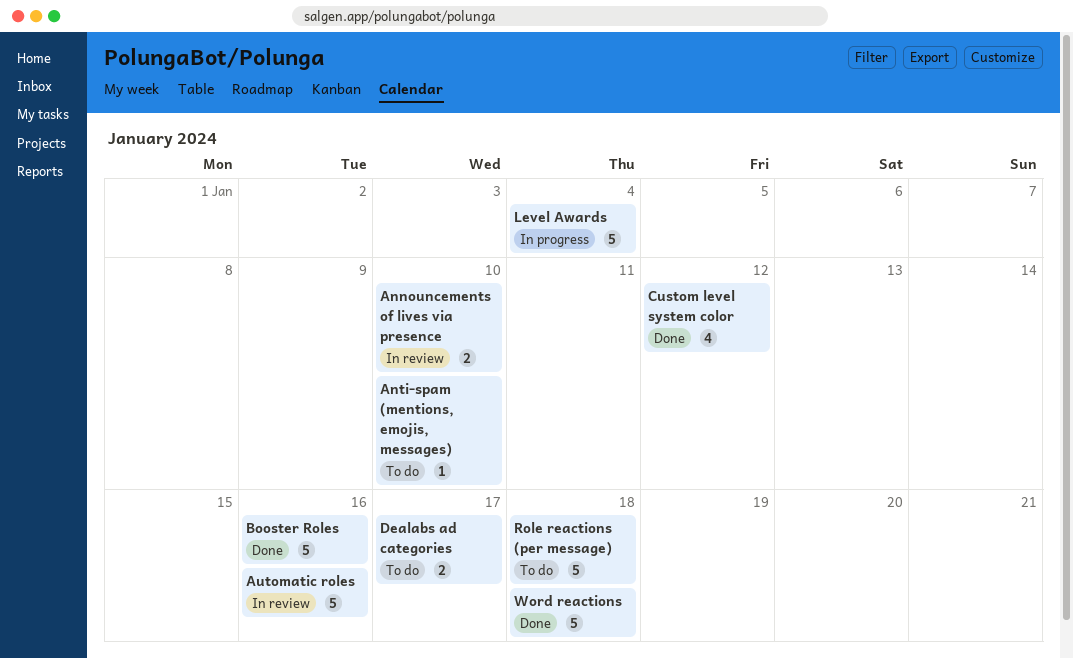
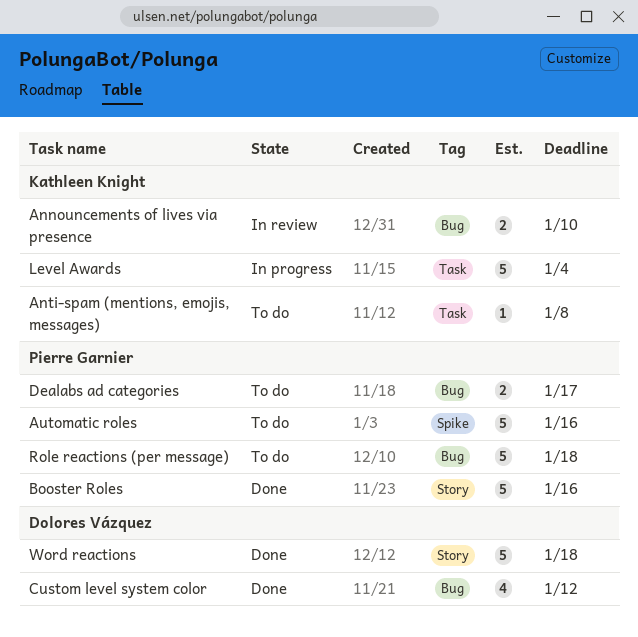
Anti-spam (mentions, emojis, messages), due: Jan 10 -> Jan 8
Automatic roles, status: In review -> To do

